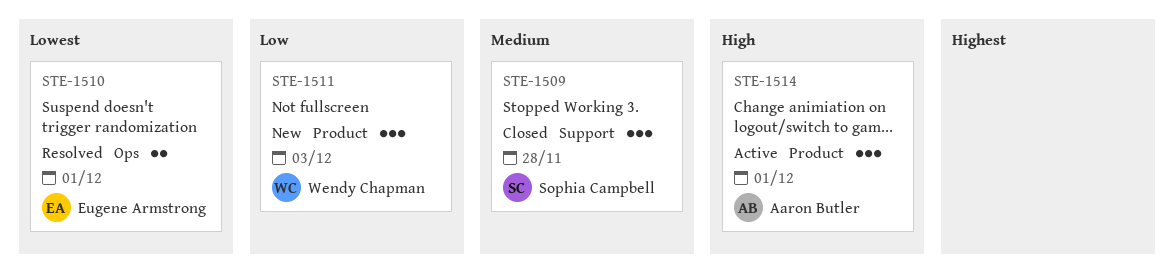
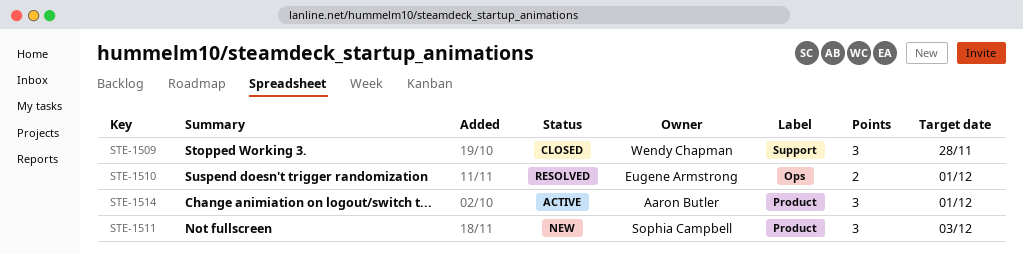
STE-1509, owner: Sophia Campbell -> Wendy Chapman
STE-1511, owner: Wendy Chapman -> Sophia Campbell

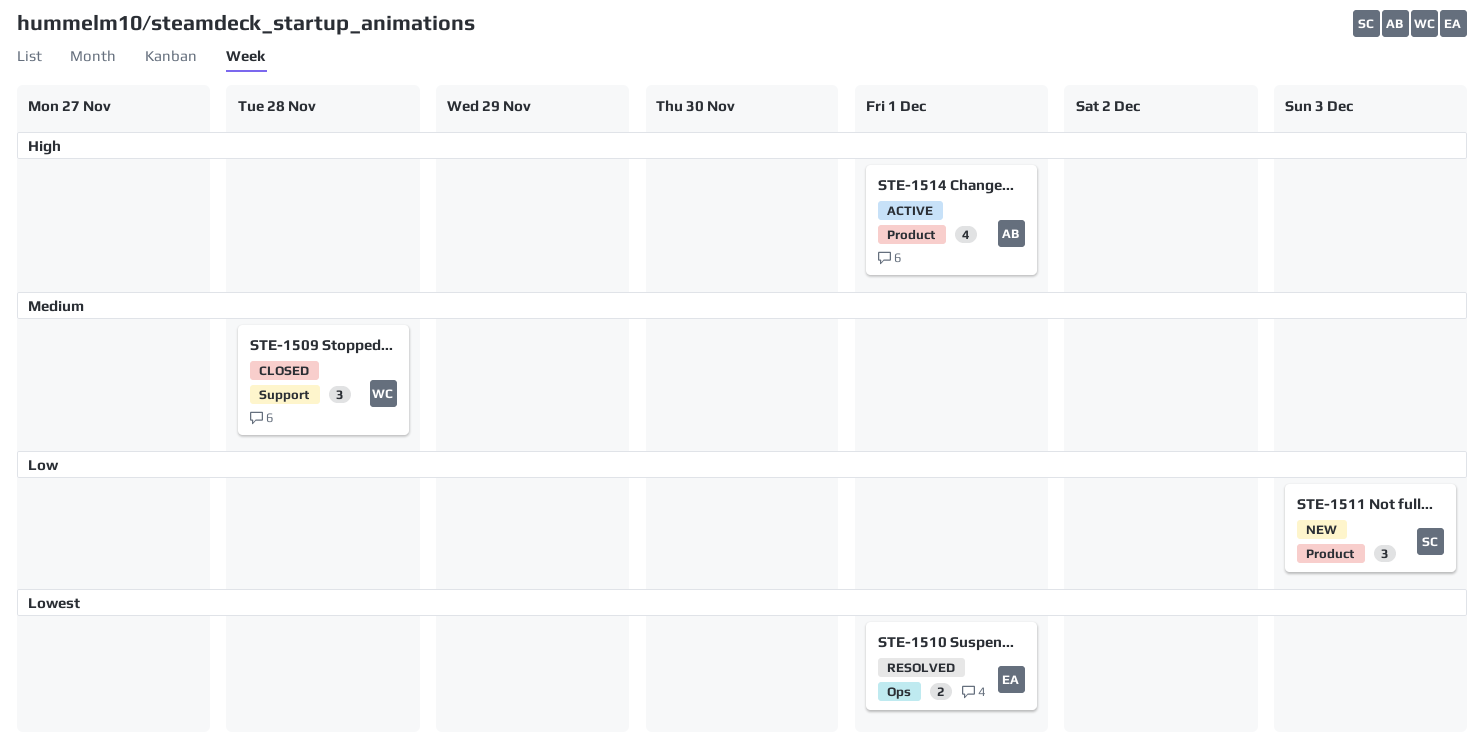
STE-1514, estimate: 3 -> 4

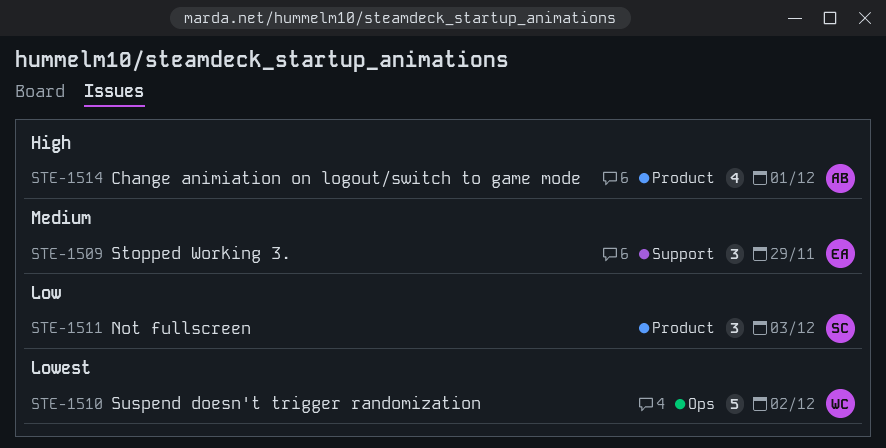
STE-1509, owner: WC -> EA
STE-1509, due: Nov 28 -> Nov 29
STE-1510, owner: EA -> WC
STE-1510, estimate: 2 -> 5
STE-1510, due: Dec 1 -> Dec 2

